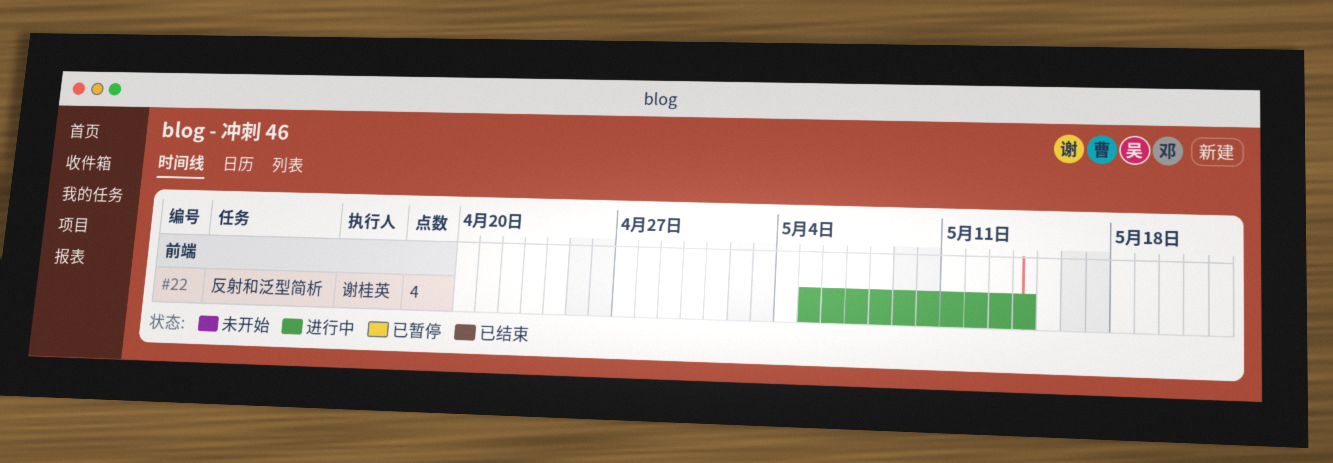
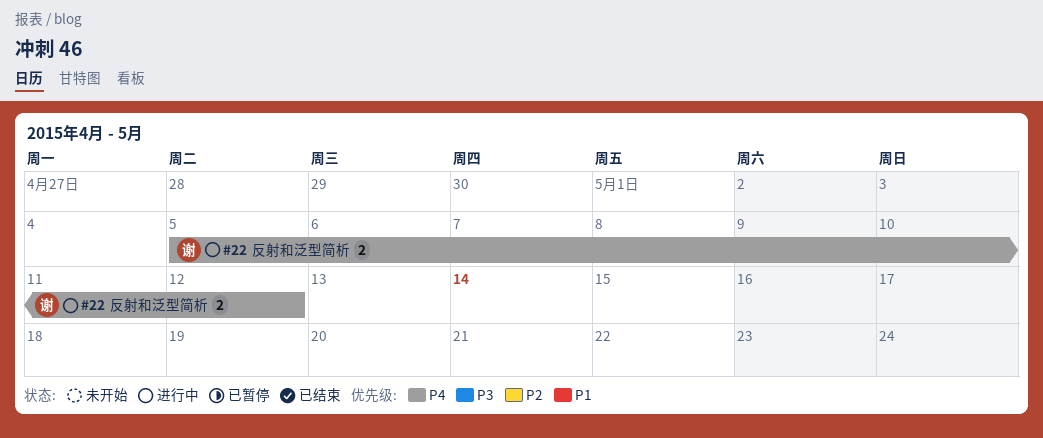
#22, estimate: 4 -> 2
#22, due: May 14 -> May 12

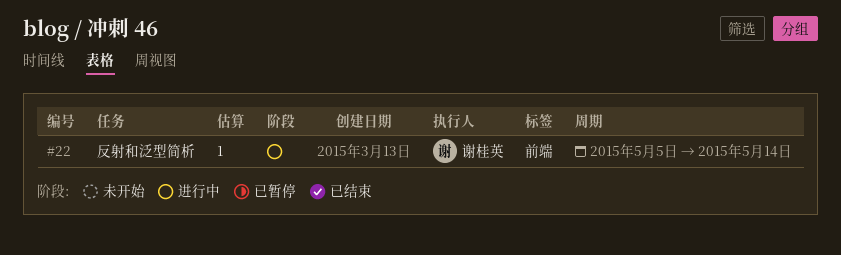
#22, estimate: 2 -> 1
#22, due: May 12 -> May 14

